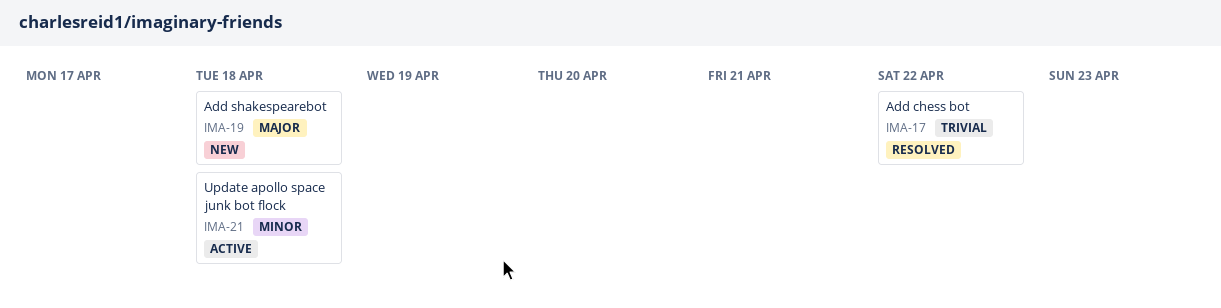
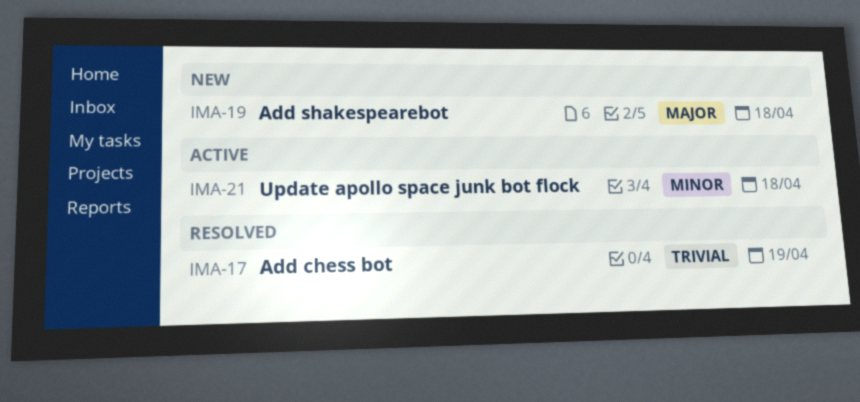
IMA-17, due: Apr 22 -> Apr 19

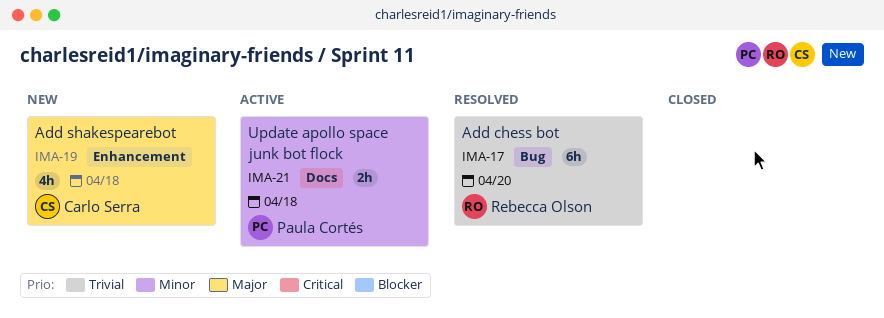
IMA-17, due: Apr 19 -> Apr 20

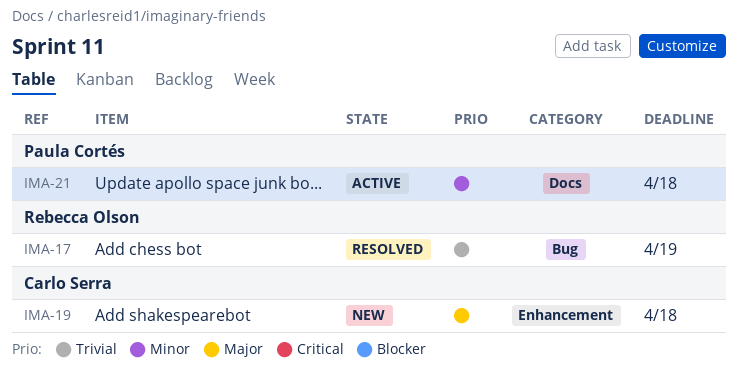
IMA-17, due: Apr 20 -> Apr 19

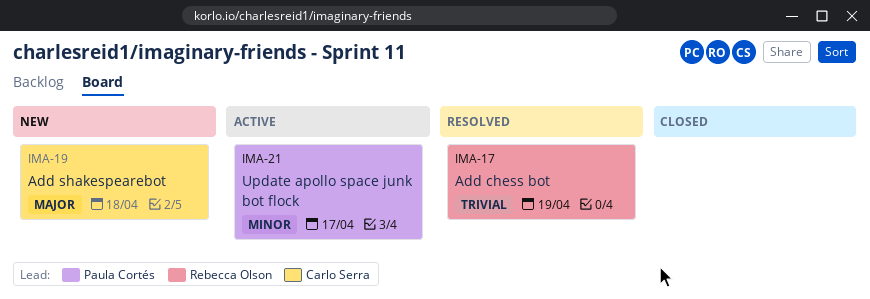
IMA-21, due: Apr 18 -> Apr 17

